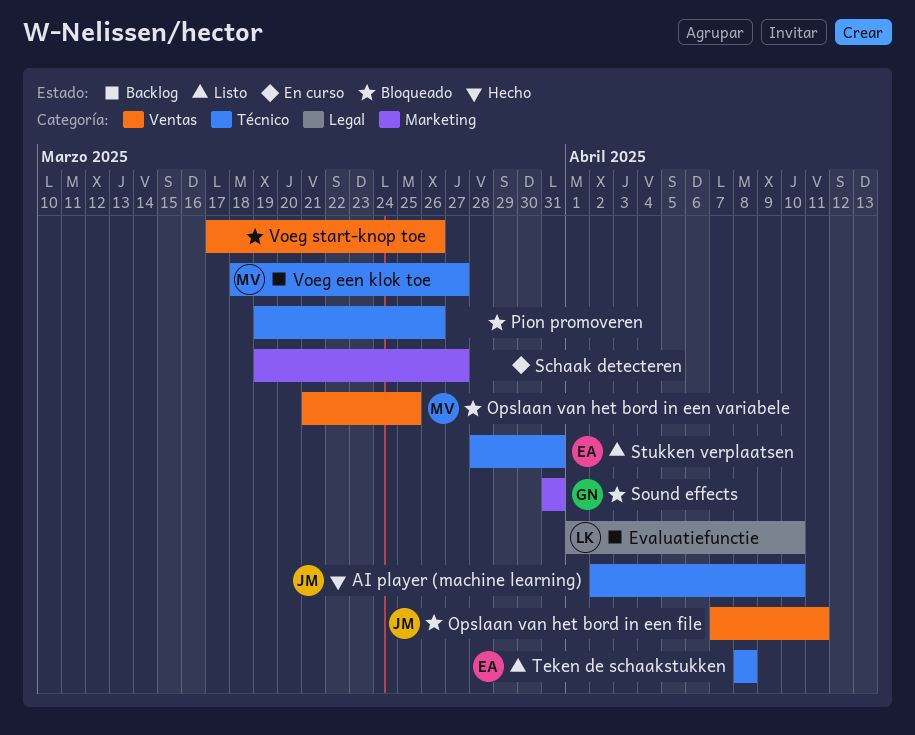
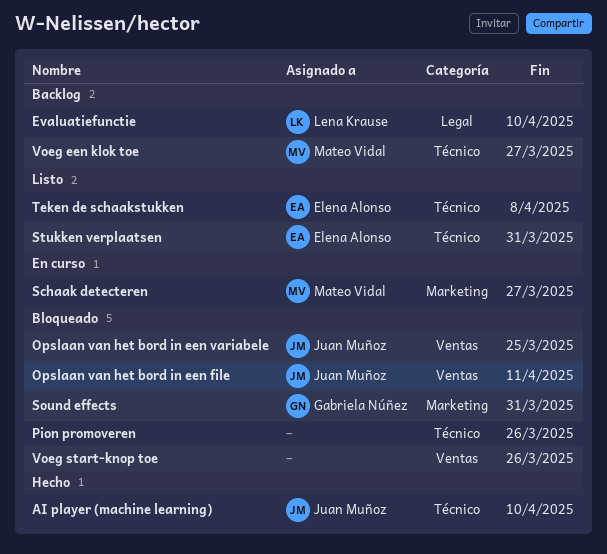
Opslaan van het bord in een variabele, owner: Mateo Vidal -> Juan Muñoz
Schaak detecteren, owner: none -> Mateo Vidal

